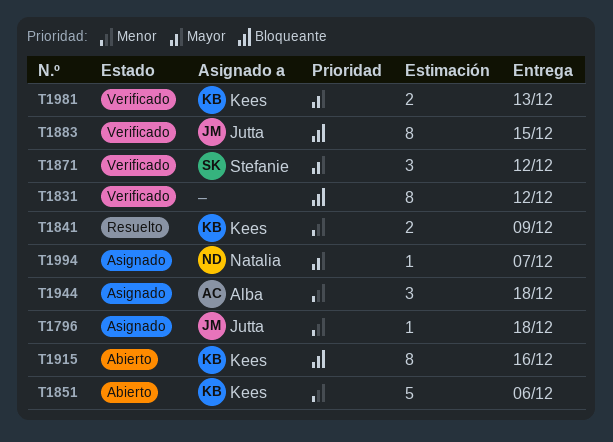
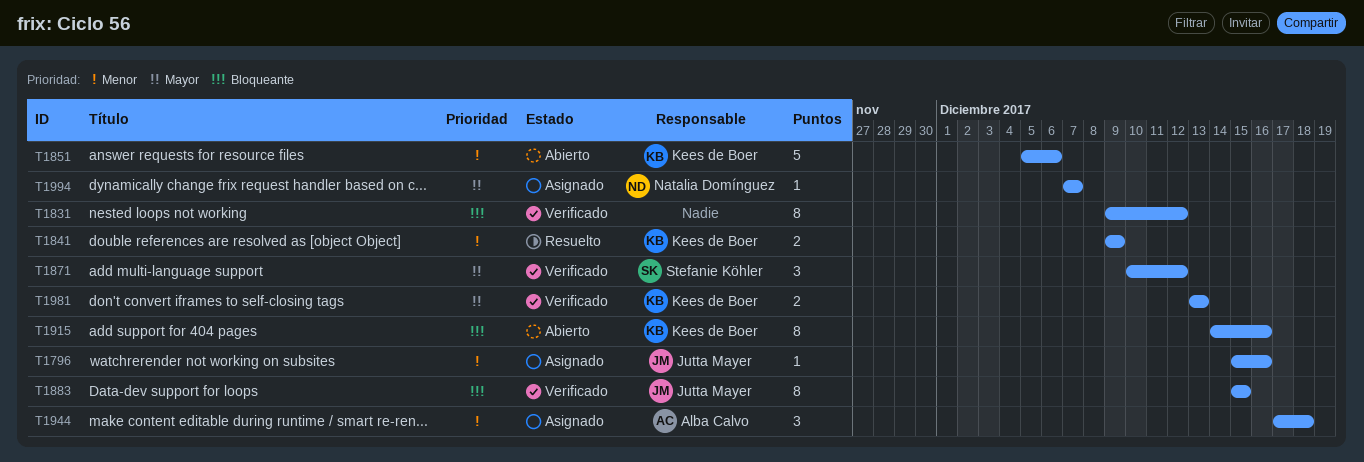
T1796, due: Dec 18 -> Dec 16

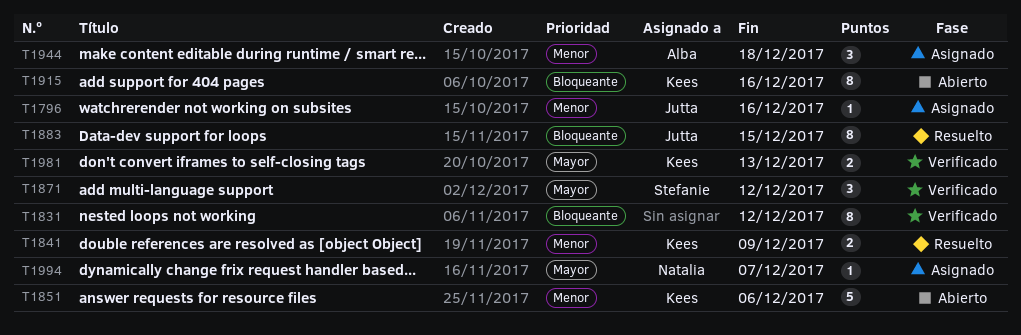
T1883, status: Verificado -> Resuelto

